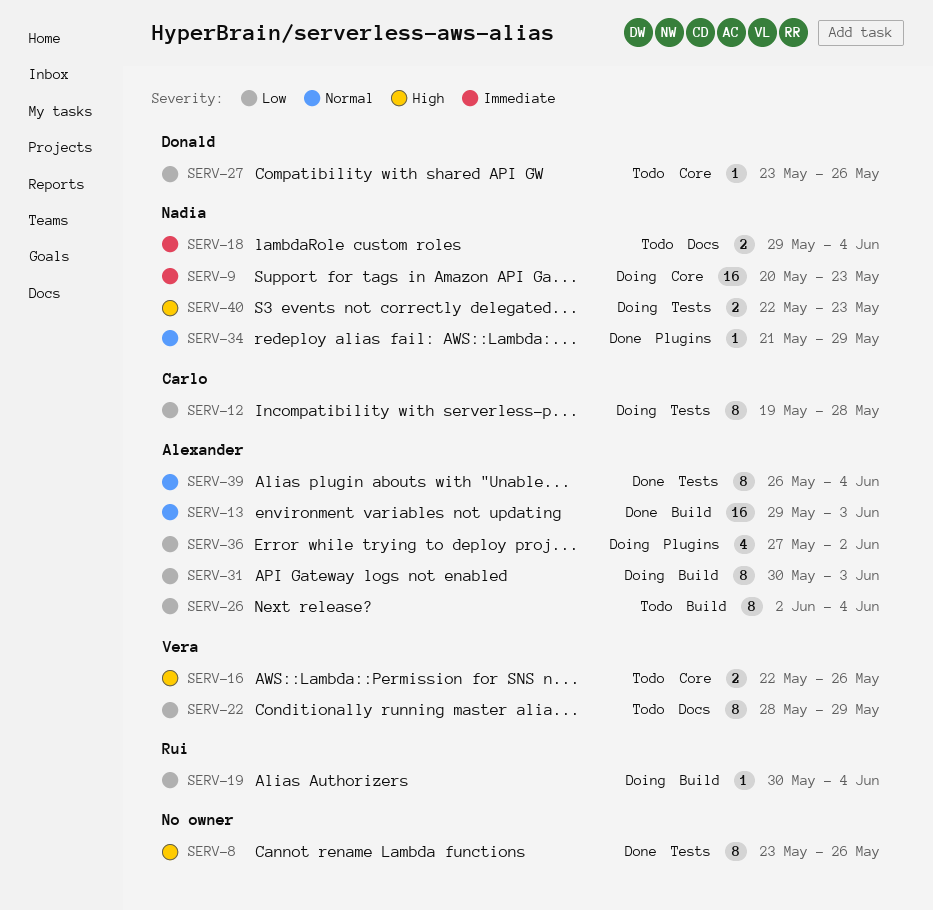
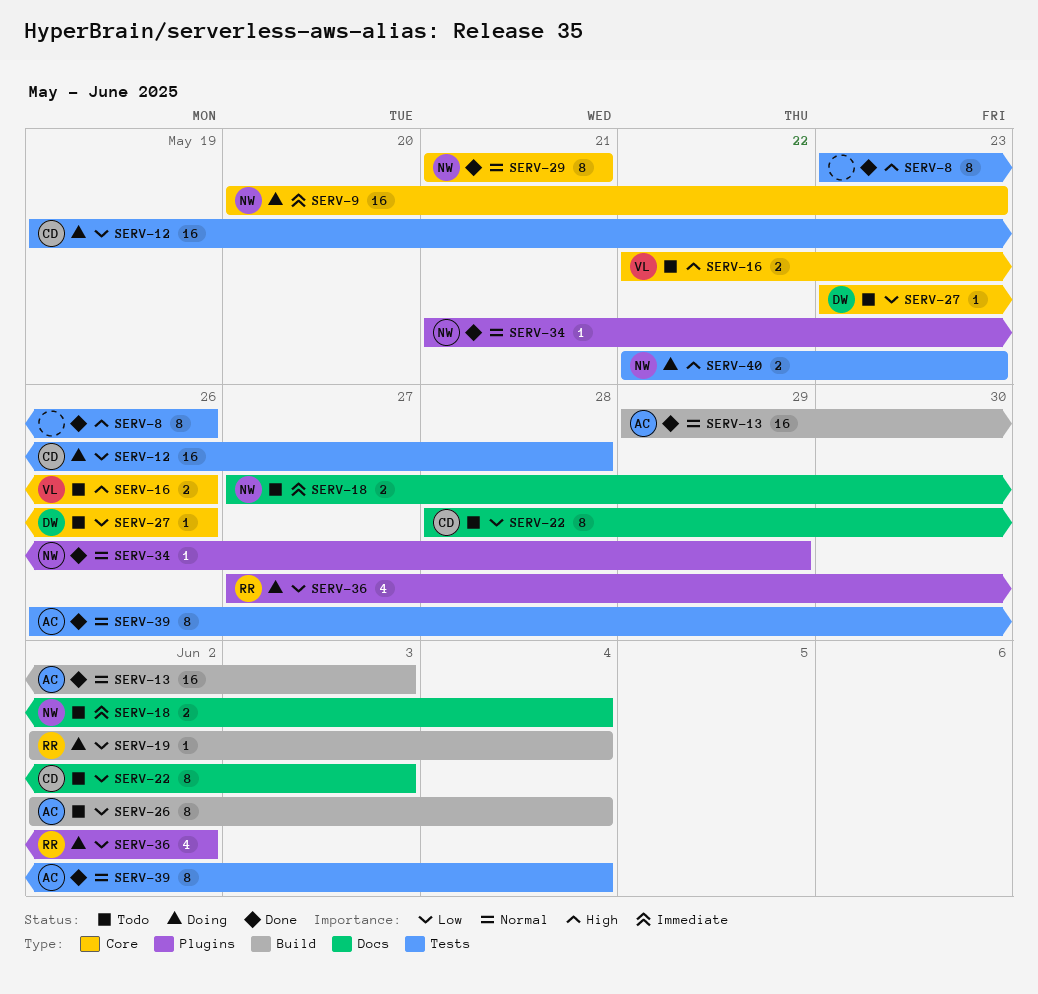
SERV-12, estimate: 8 -> 16
SERV-18, start: May 29 -> May 27
SERV-19, start: May 30 -> Jun 2
SERV-22, owner: Vera -> Carlo
SERV-22, due: May 29 -> Jun 3
SERV-29: none -> present
SERV-31: present -> none
SERV-36, owner: Alexander -> Rui

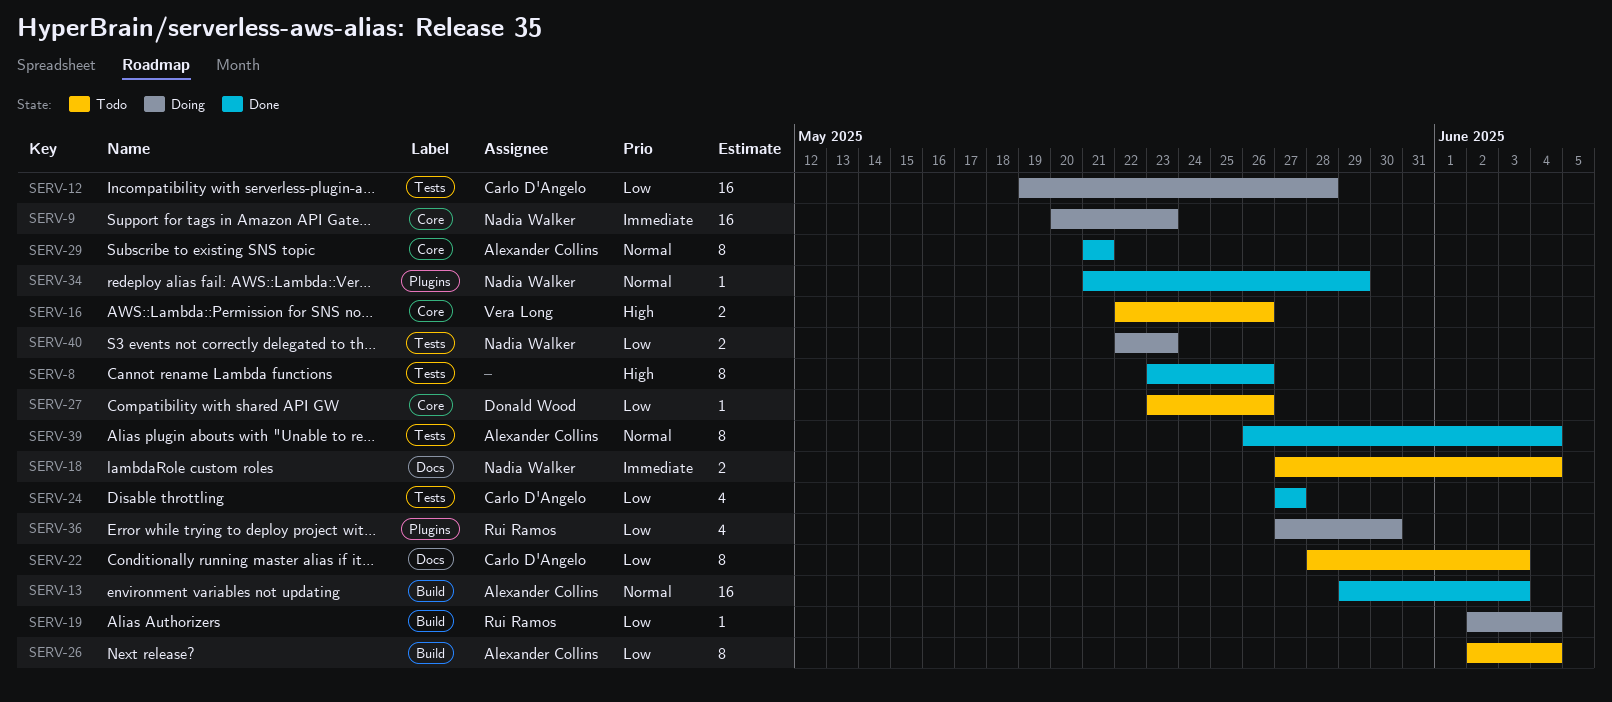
SERV-24: none -> present
SERV-29, owner: Nadia Walker -> Alexander Collins
SERV-36, due: Jun 2 -> May 30
SERV-40, priority: High -> Low

